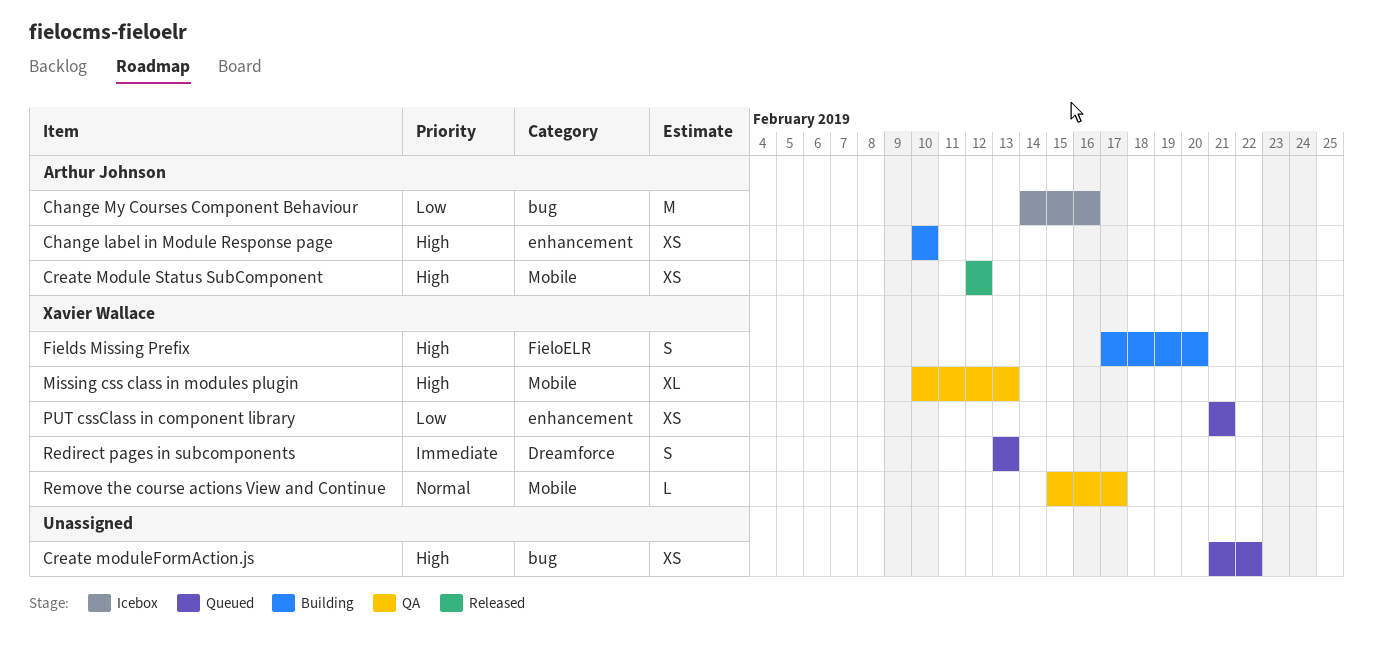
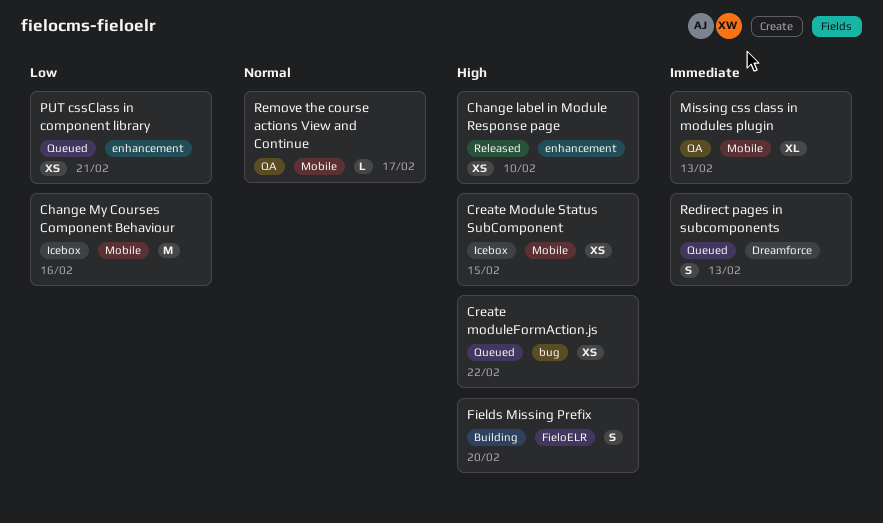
Change label in Module Response page, status: Building -> Released
Change My Courses Component Behaviour, label: bug -> Mobile
Create Module Status SubComponent, status: Released -> Icebox
Create Module Status SubComponent, due: Feb 12 -> Feb 15
Missing css class in modules plugin, priority: High -> Immediate

